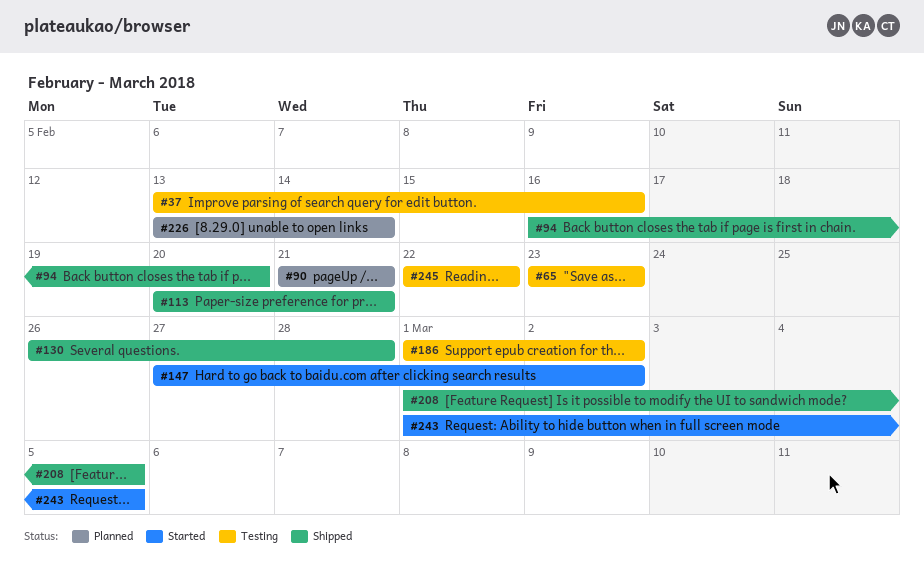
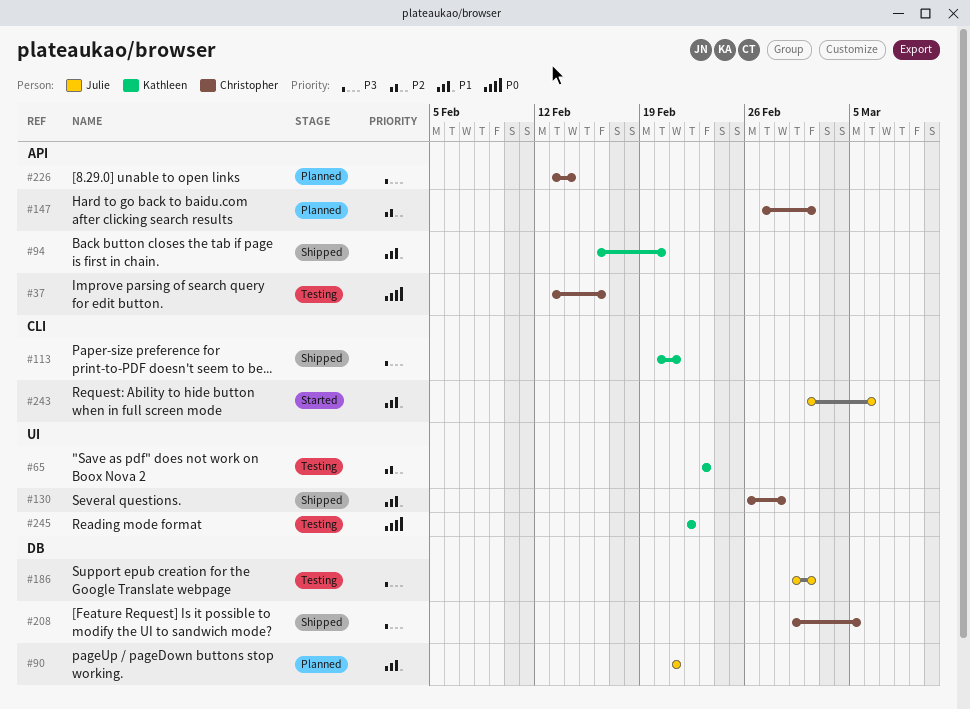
#147, status: Started -> Planned
#243, start: Mar 1 -> Mar 2
#243, due: Mar 5 -> Mar 6

